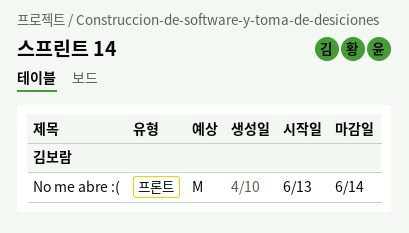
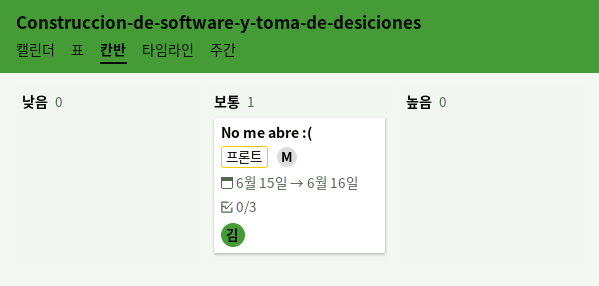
No me abre :(, start: Jun 13 -> Jun 15
No me abre :(, due: Jun 14 -> Jun 16

